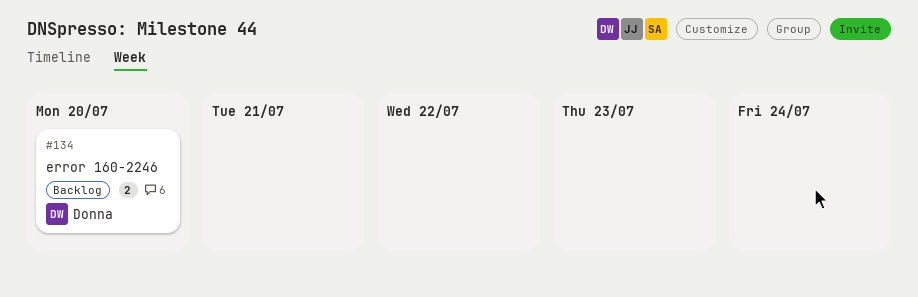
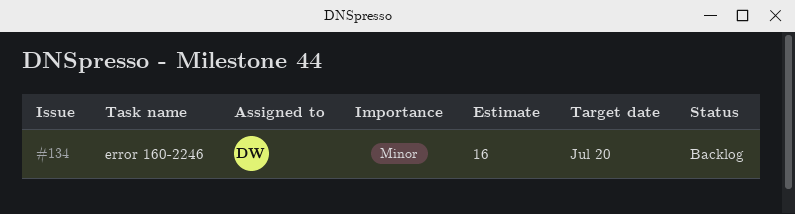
#134, estimate: 2 -> 16

